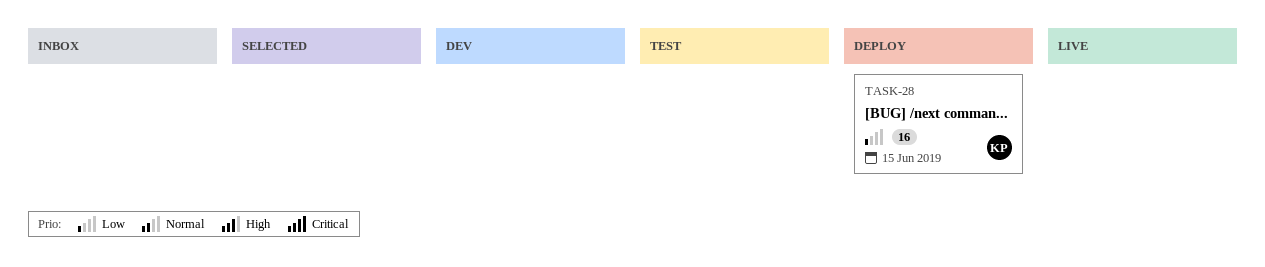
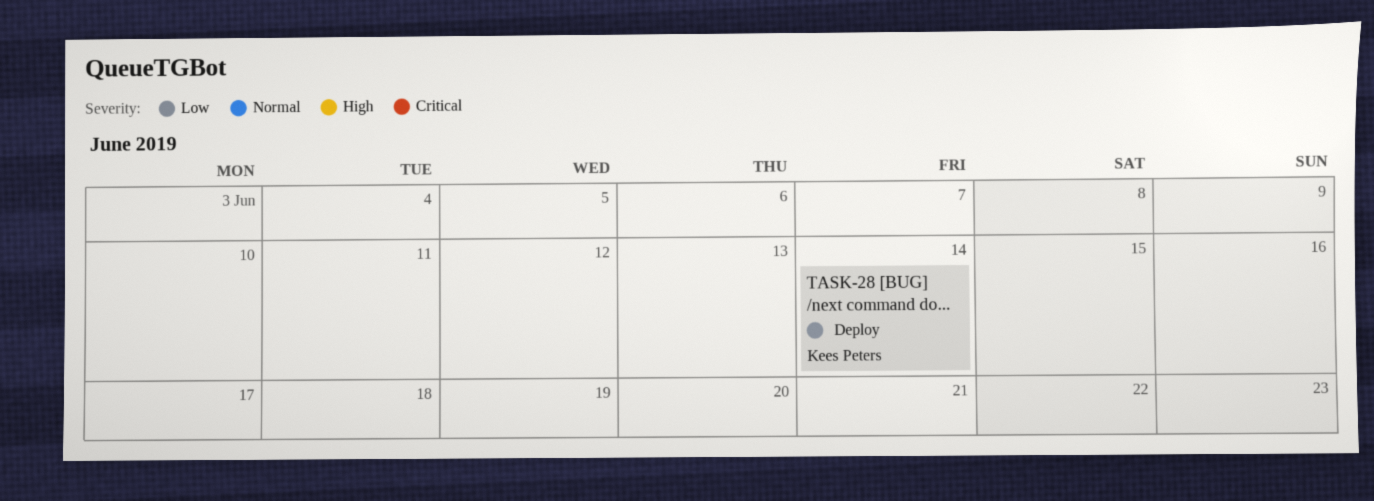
TASK-28, due: Jun 15 -> Jun 14

